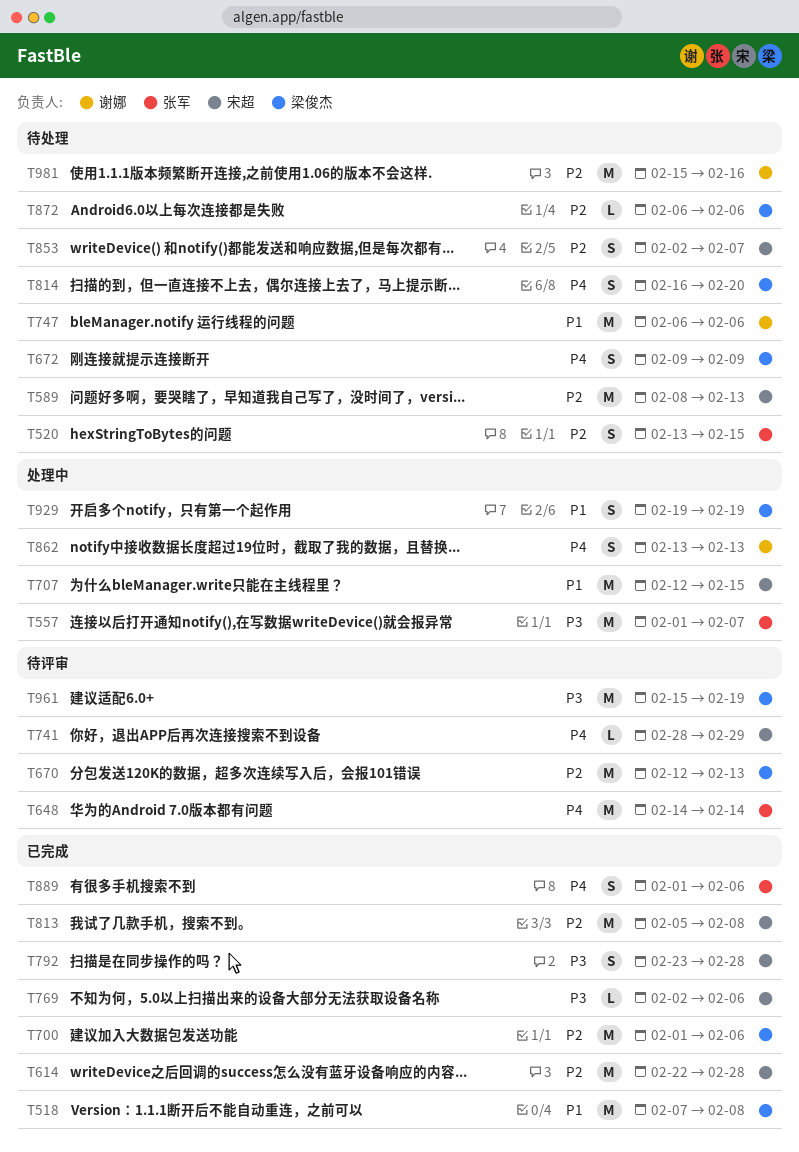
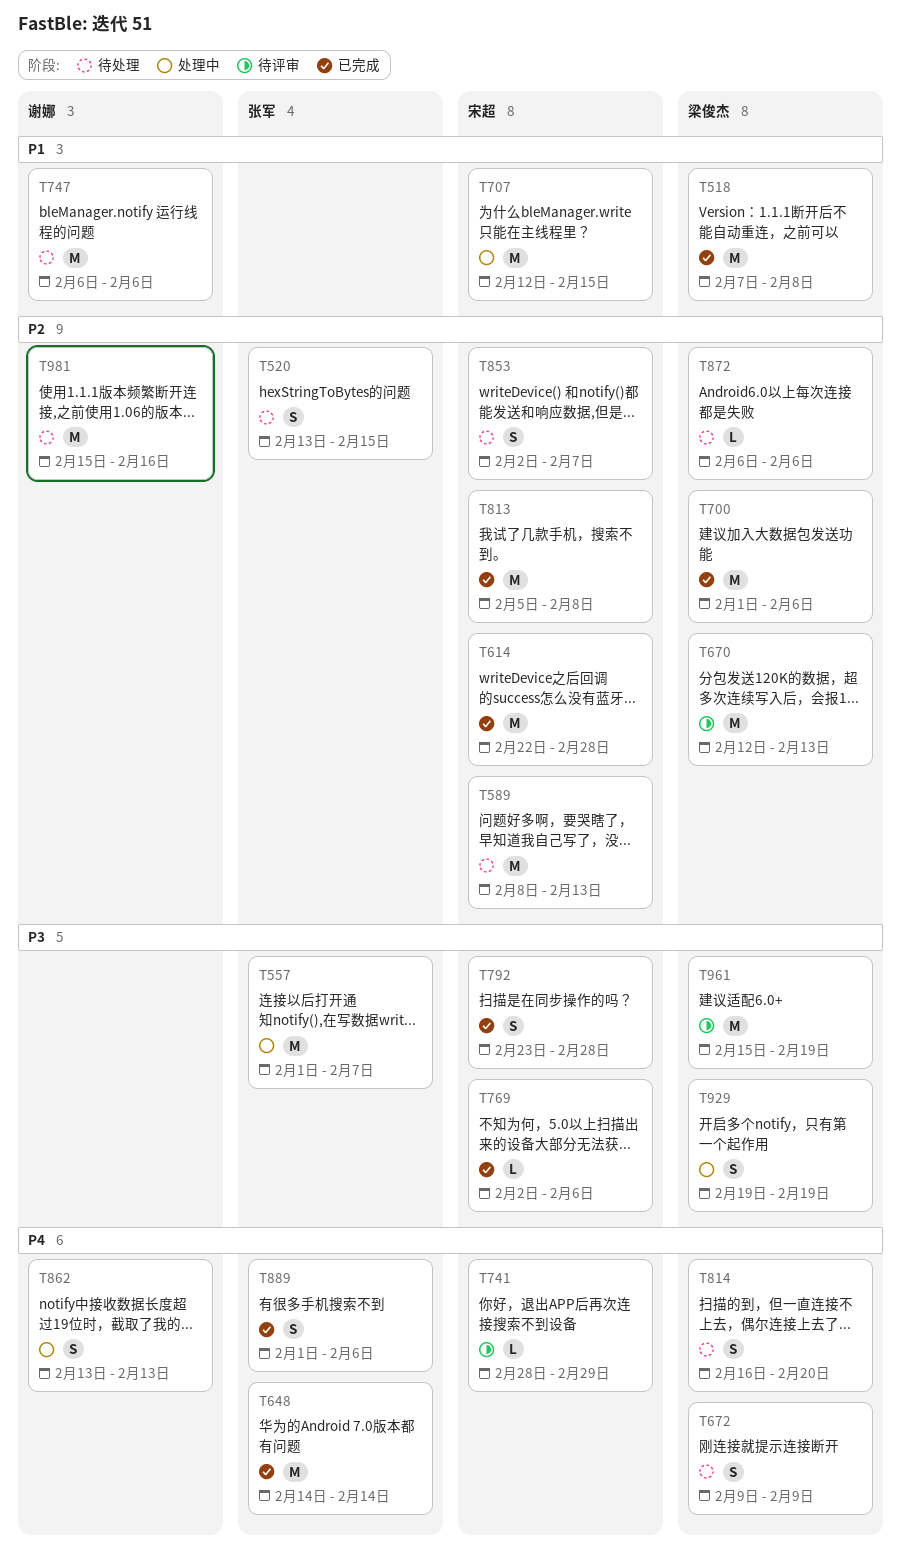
T648, status: 待评审 -> 已完成
T929, priority: P1 -> P3

